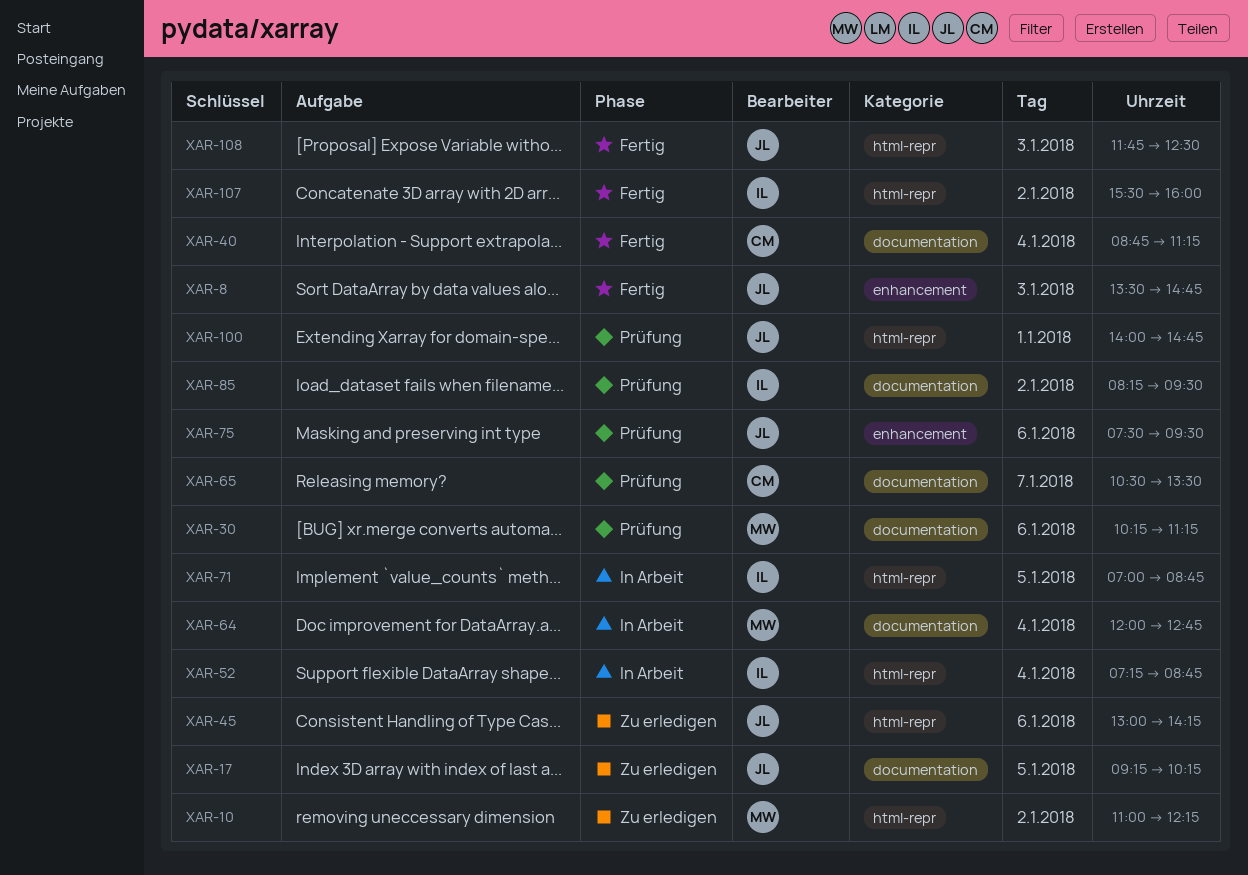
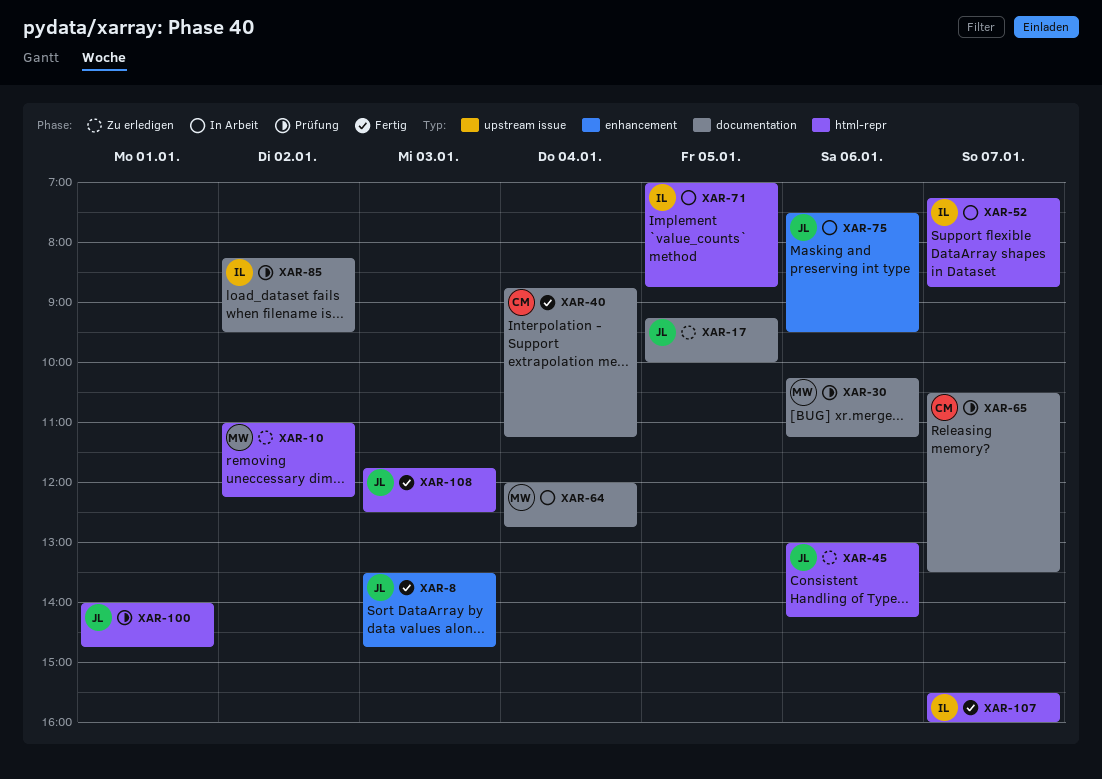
XAR-17, ends: 10:15 -> 10:00
XAR-52, day: Jan 4 -> Jan 7
XAR-75, status: Prüfung -> In Arbeit
XAR-107, day: Jan 2 -> Jan 7

